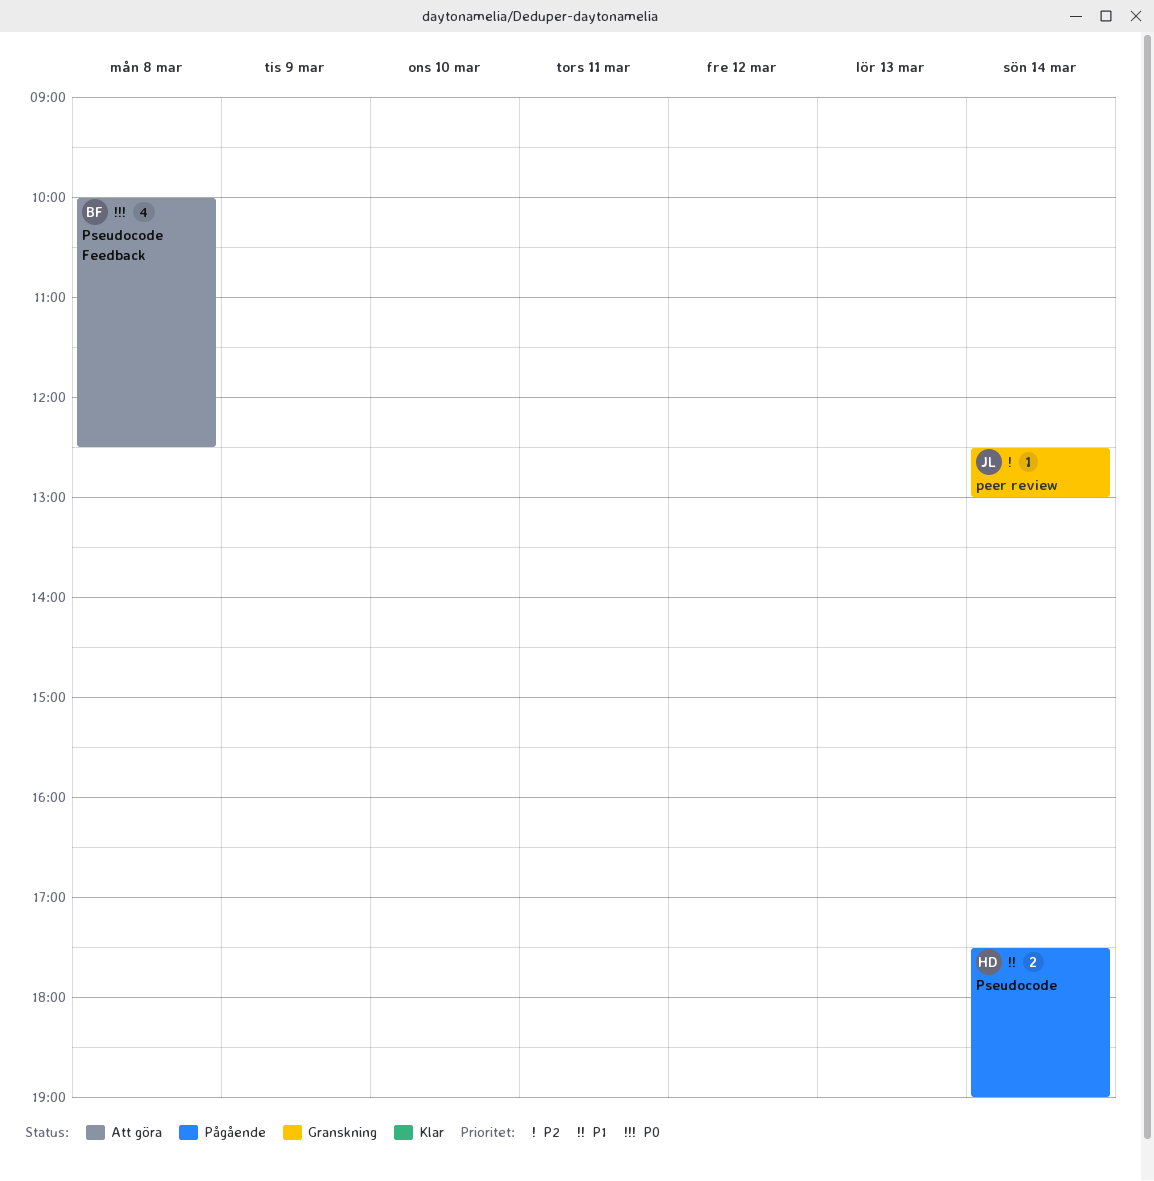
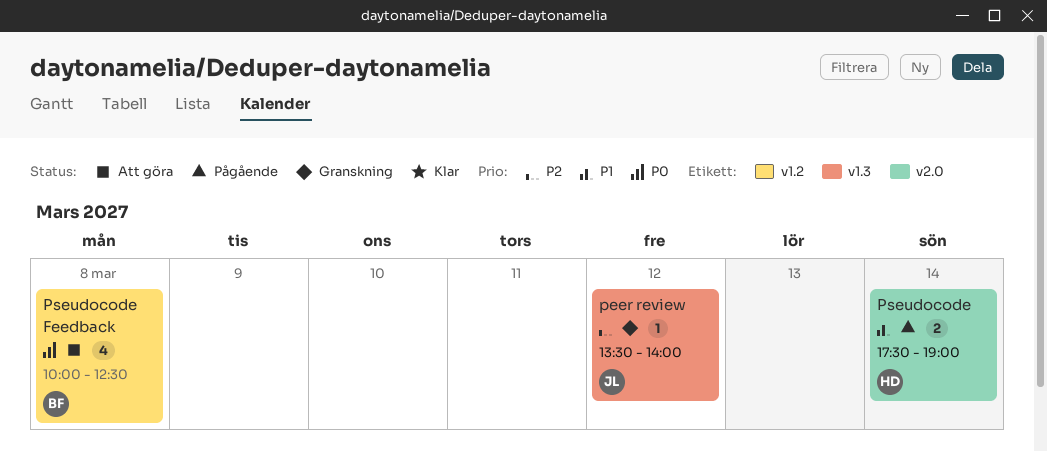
peer review, day: Mar 14 -> Mar 12
peer review, begins: 12:30 -> 13:30
peer review, ends: 13:00 -> 14:00

